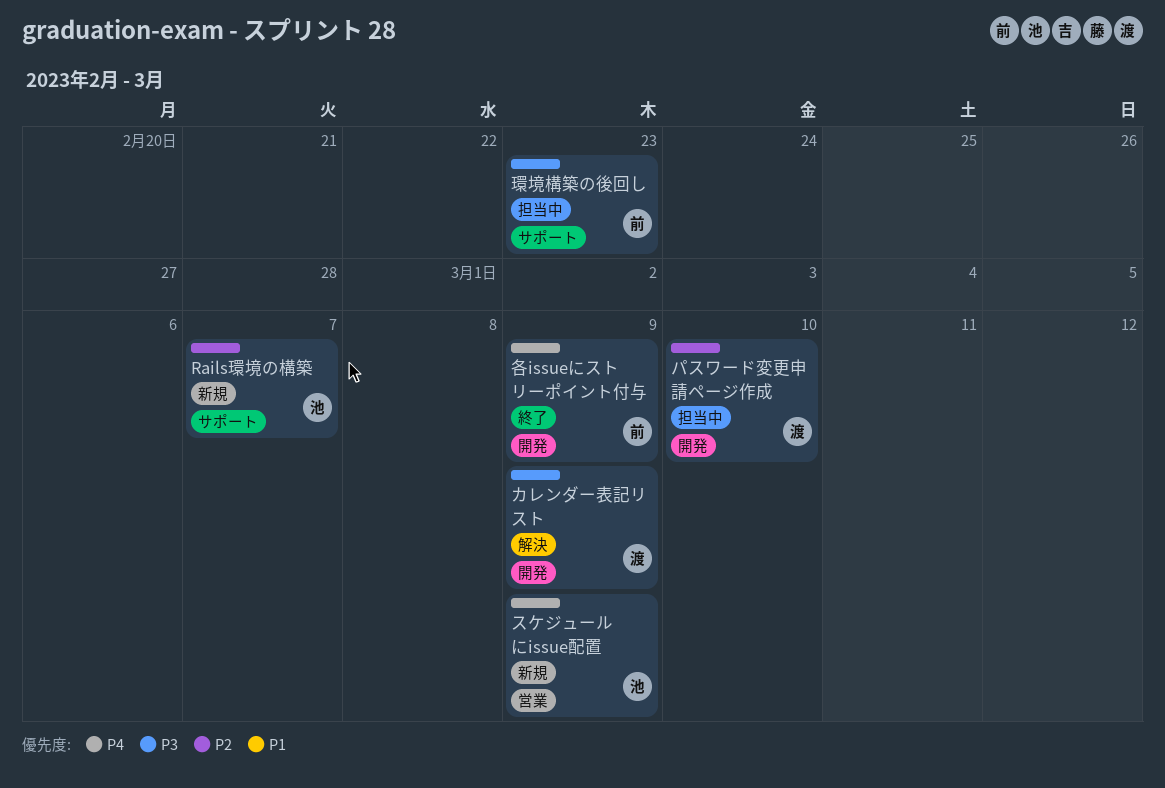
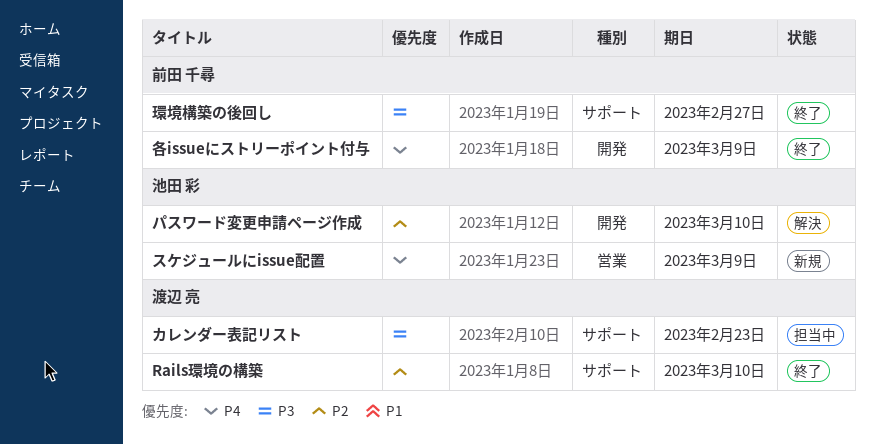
Rails環境の構築, status: 新規 -> 終了
Rails環境の構築, owner: 池田 彩 -> 渡辺 亮
Rails環境の構築, due: Mar 7 -> Mar 10
カレンダー表記リスト, status: 解決 -> 担当中
カレンダー表記リスト, label: 開発 -> サポート
カレンダー表記リスト, due: Mar 9 -> Feb 23
パスワード変更申請ページ作成, status: 担当中 -> 解決
パスワード変更申請ページ作成, owner: 渡辺 亮 -> 池田 彩
環境構築の後回し, status: 担当中 -> 終了
環境構築の後回し, due: Feb 23 -> Feb 27

